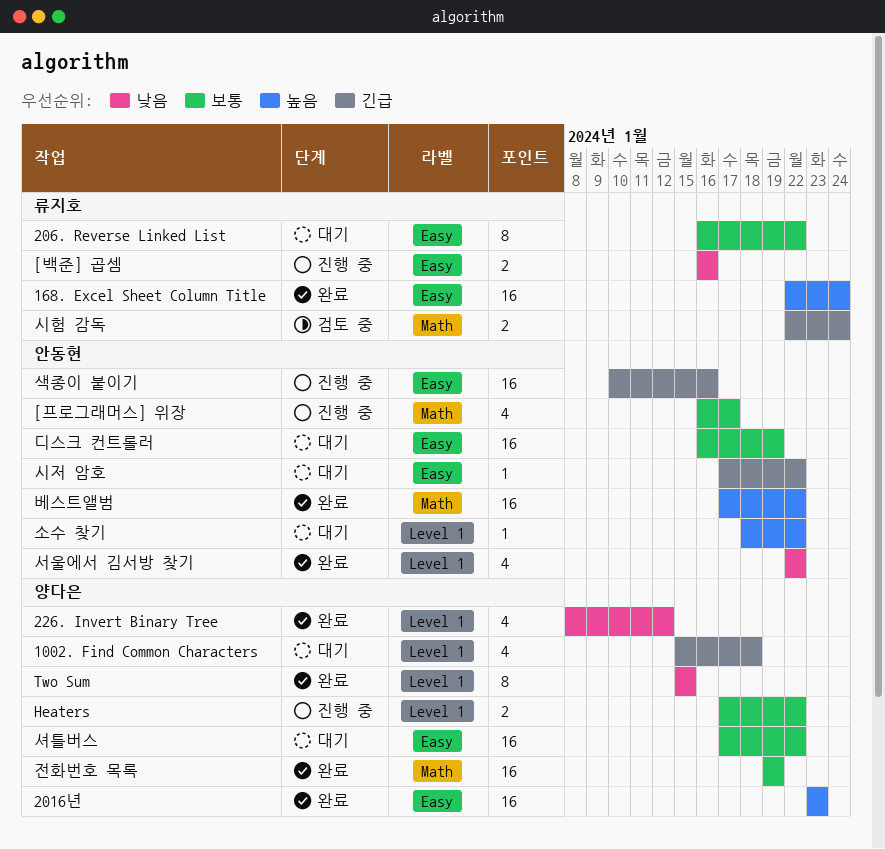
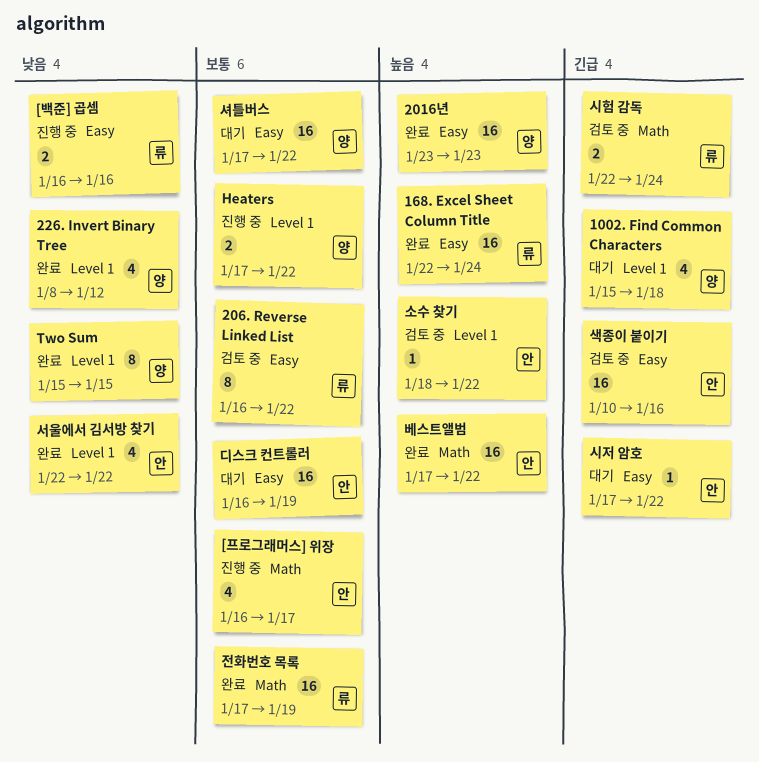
206. Reverse Linked List, status: 대기 -> 검토 중
색종이 붙이기, status: 진행 중 -> 검토 중
소수 찾기, status: 대기 -> 검토 중
전화번호 목록, owner: 양다은 -> 류지호
전화번호 목록, start: Jan 19 -> Jan 17

